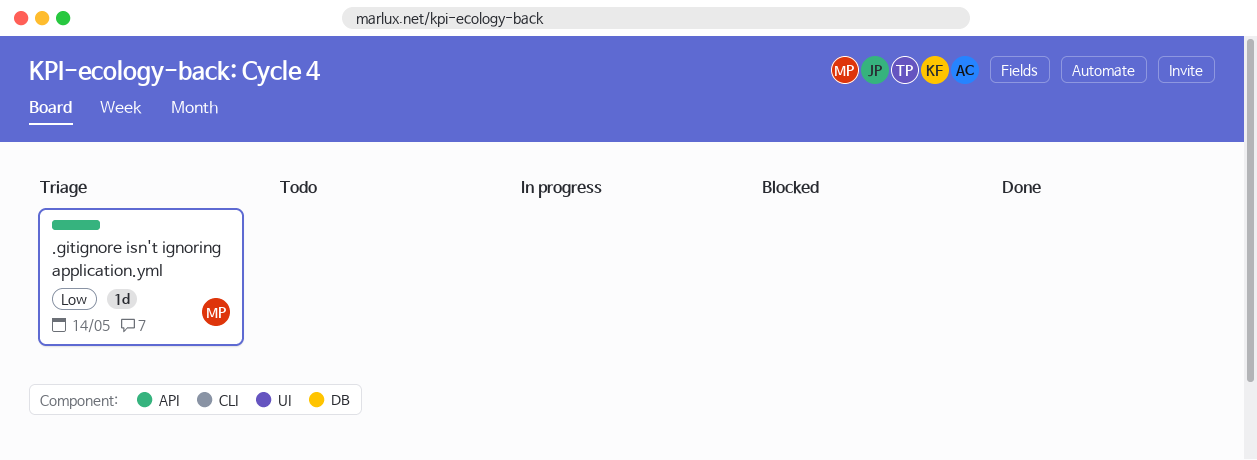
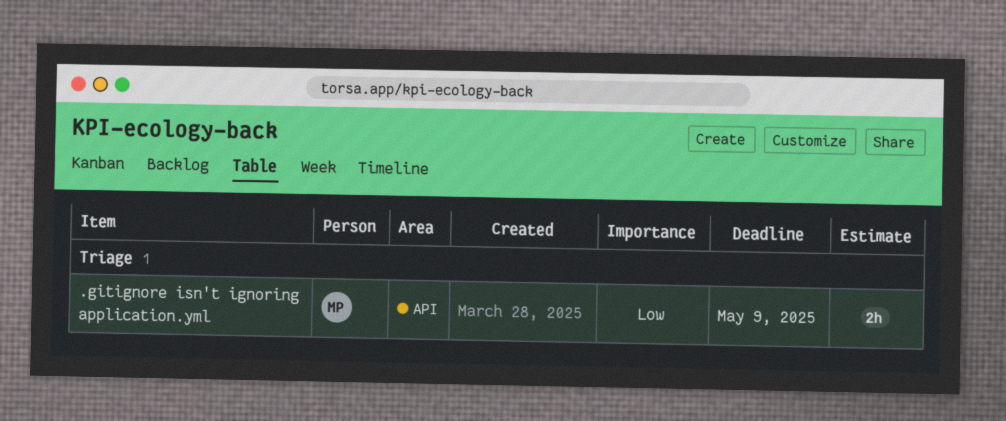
.gitignore isn't ignoring application.yml, estimate: 1d -> 2h
.gitignore isn't ignoring application.yml, due: May 14 -> May 9

